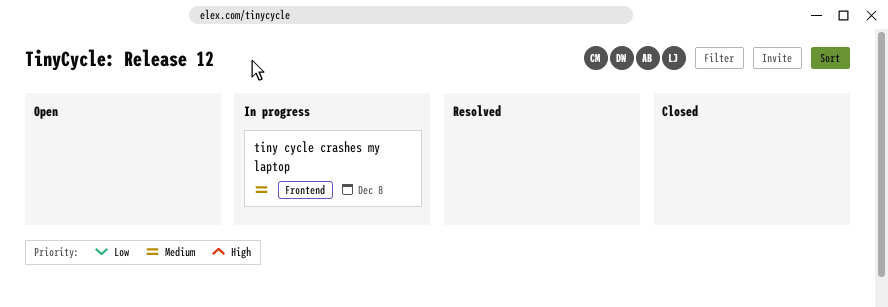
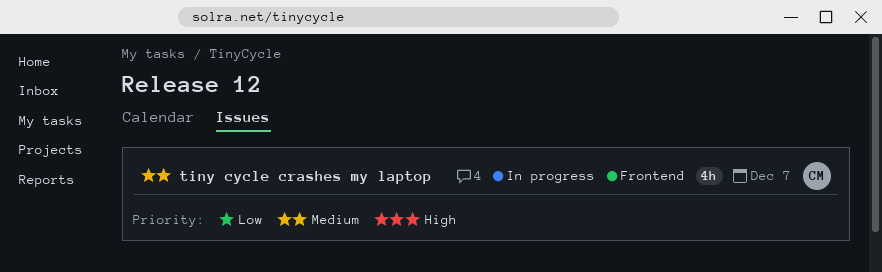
tiny cycle crashes my laptop, due: Dec 8 -> Dec 7

